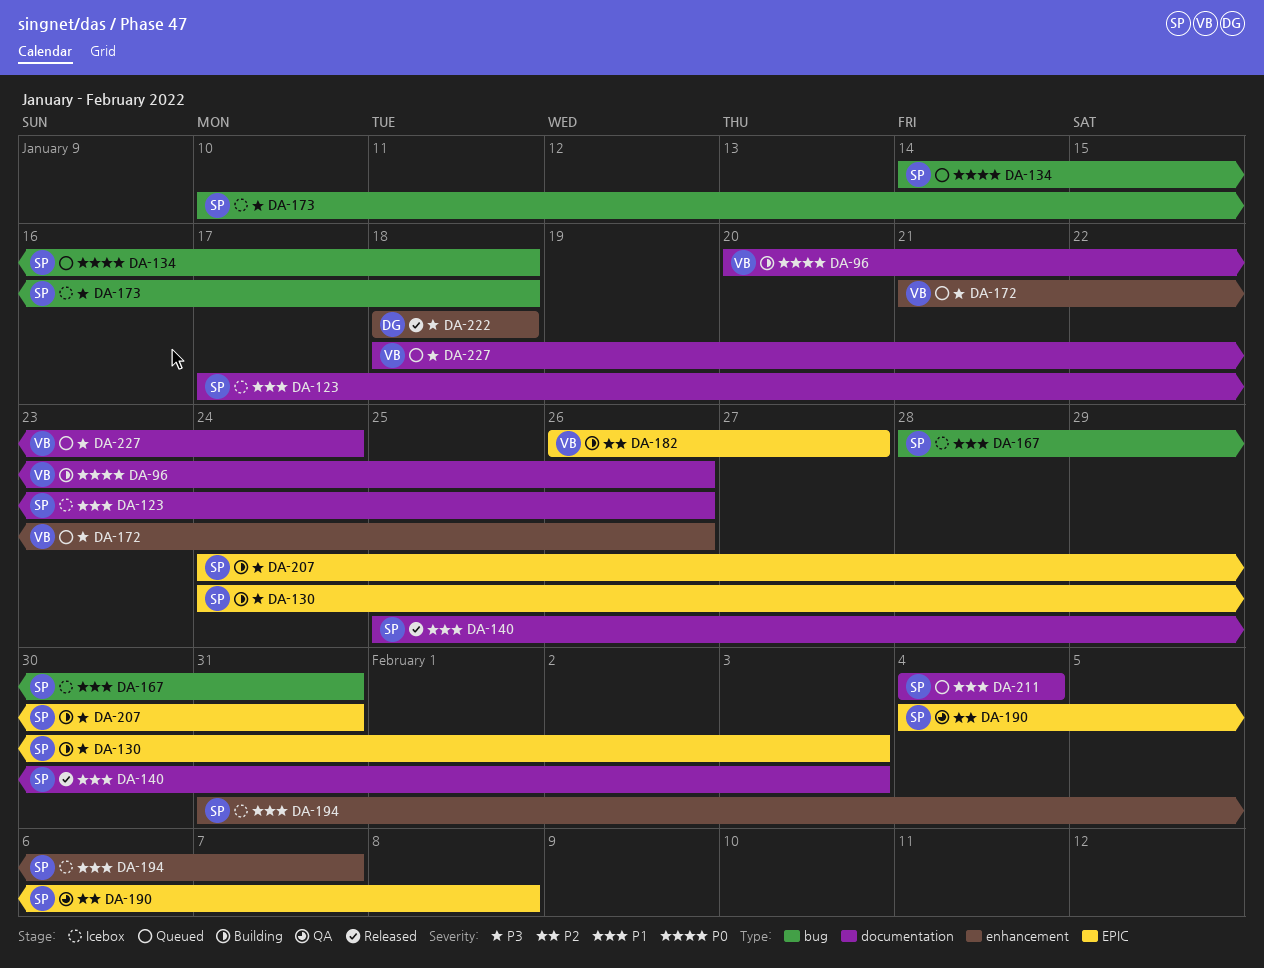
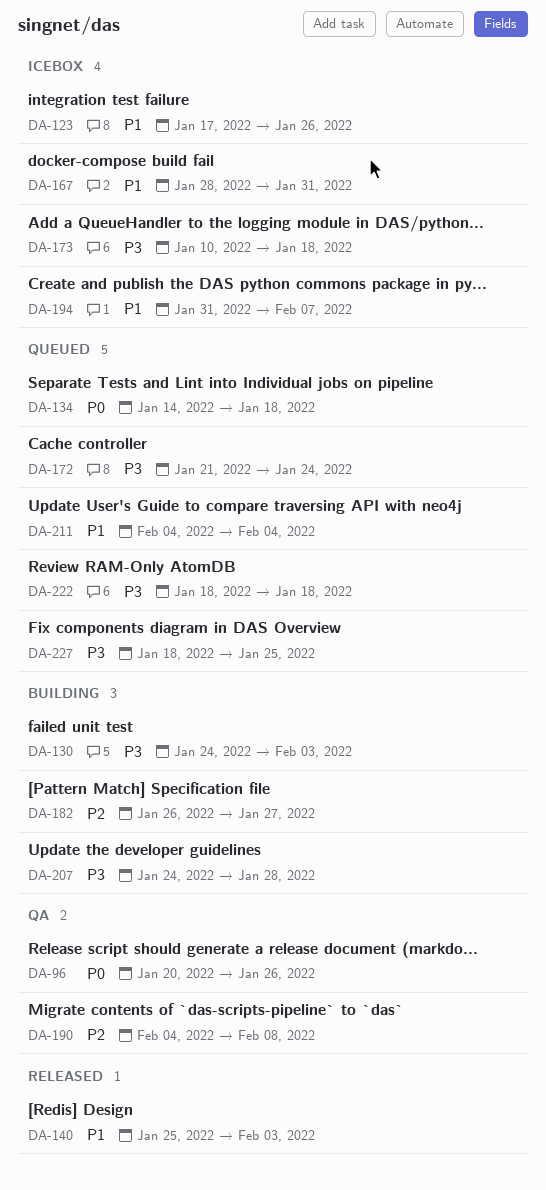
DA-96, status: Building -> QA
DA-172, due: Jan 26 -> Jan 24
DA-207, due: Jan 31 -> Jan 28
DA-222, status: Released -> Queued
DA-227, due: Jan 24 -> Jan 25

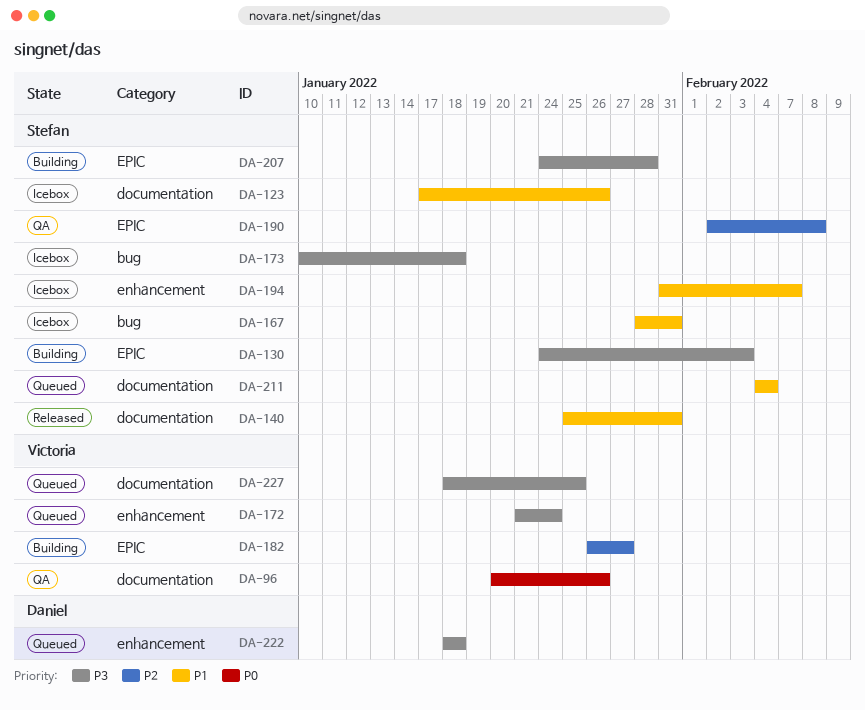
DA-134: present -> none
DA-140, due: Feb 3 -> Jan 31
DA-190, start: Feb 4 -> Feb 2

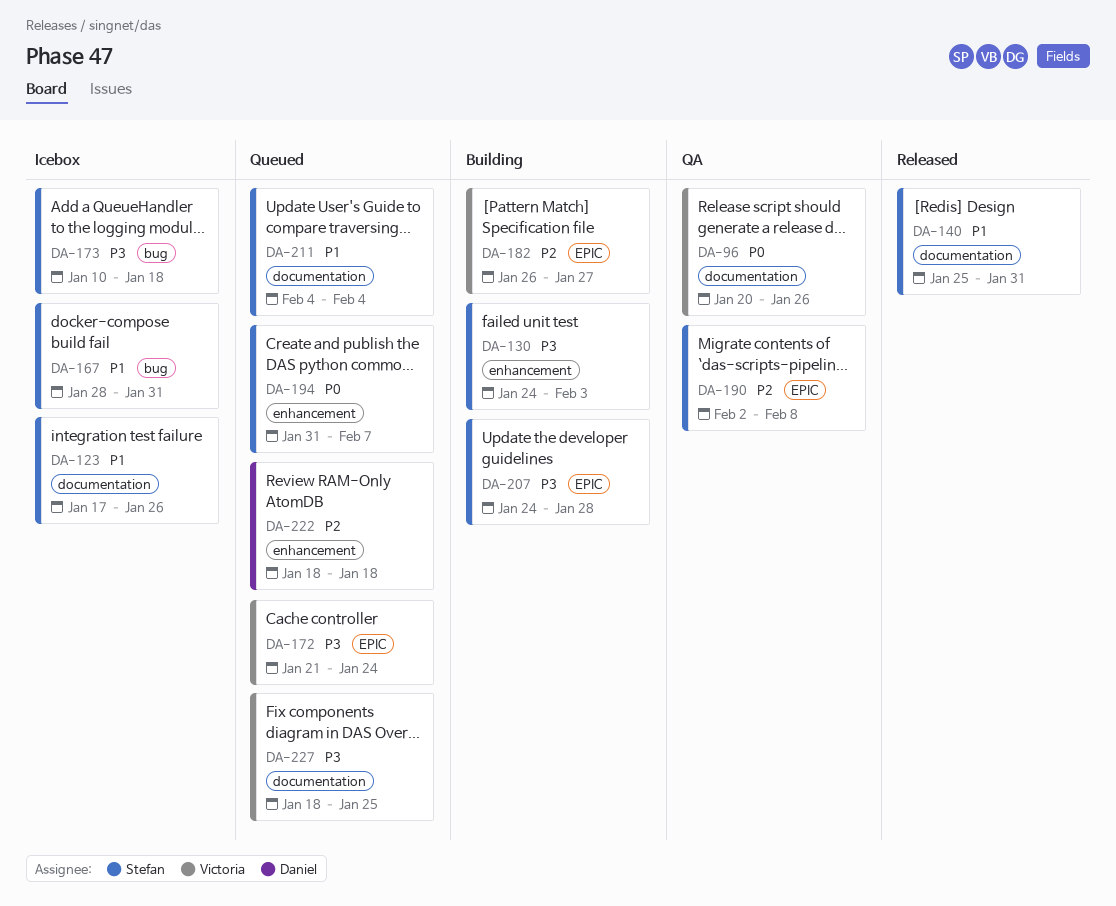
DA-130, label: EPIC -> enhancement
DA-172, label: enhancement -> EPIC
DA-194, status: Icebox -> Queued
DA-194, priority: P1 -> P0
DA-222, priority: P3 -> P2

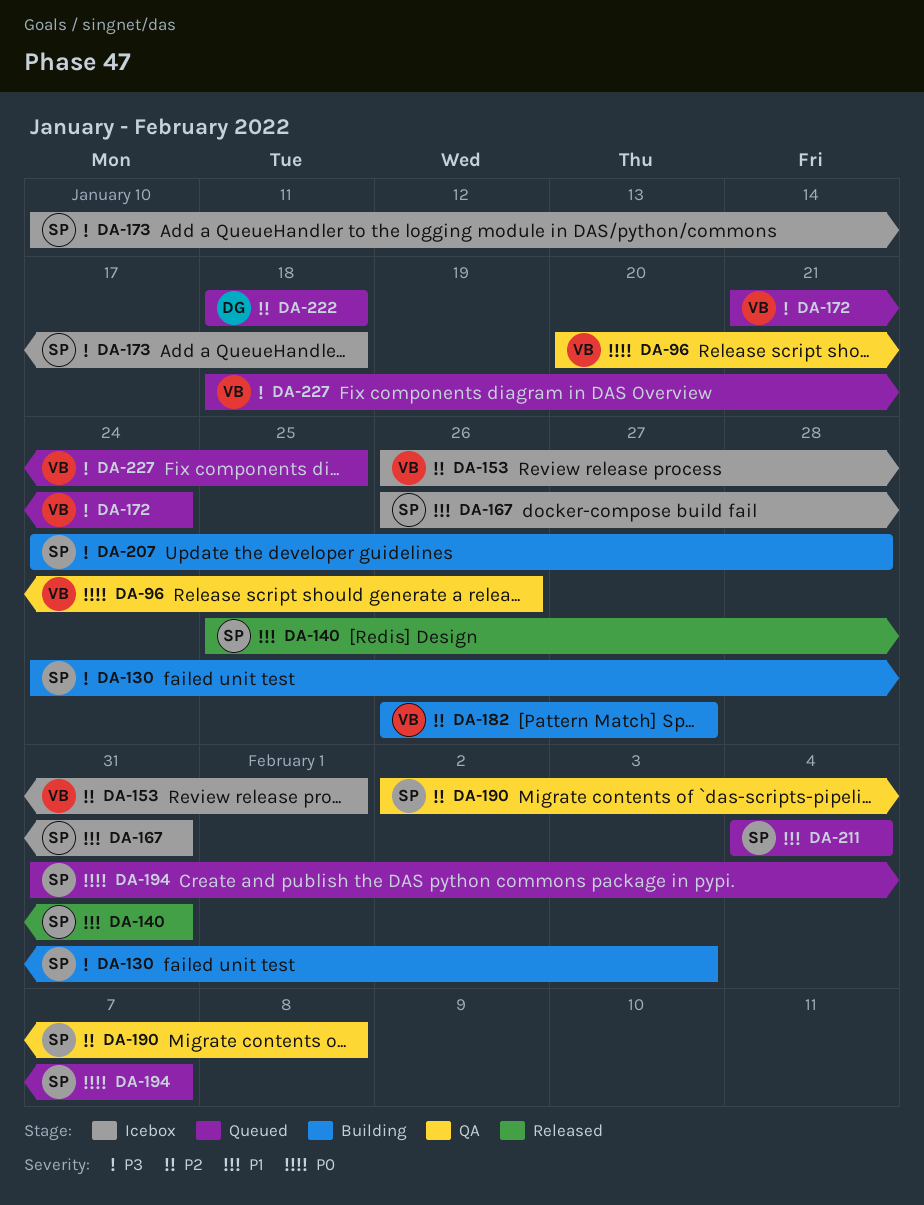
DA-123: present -> none
DA-153: none -> present
DA-167, start: Jan 28 -> Jan 26

